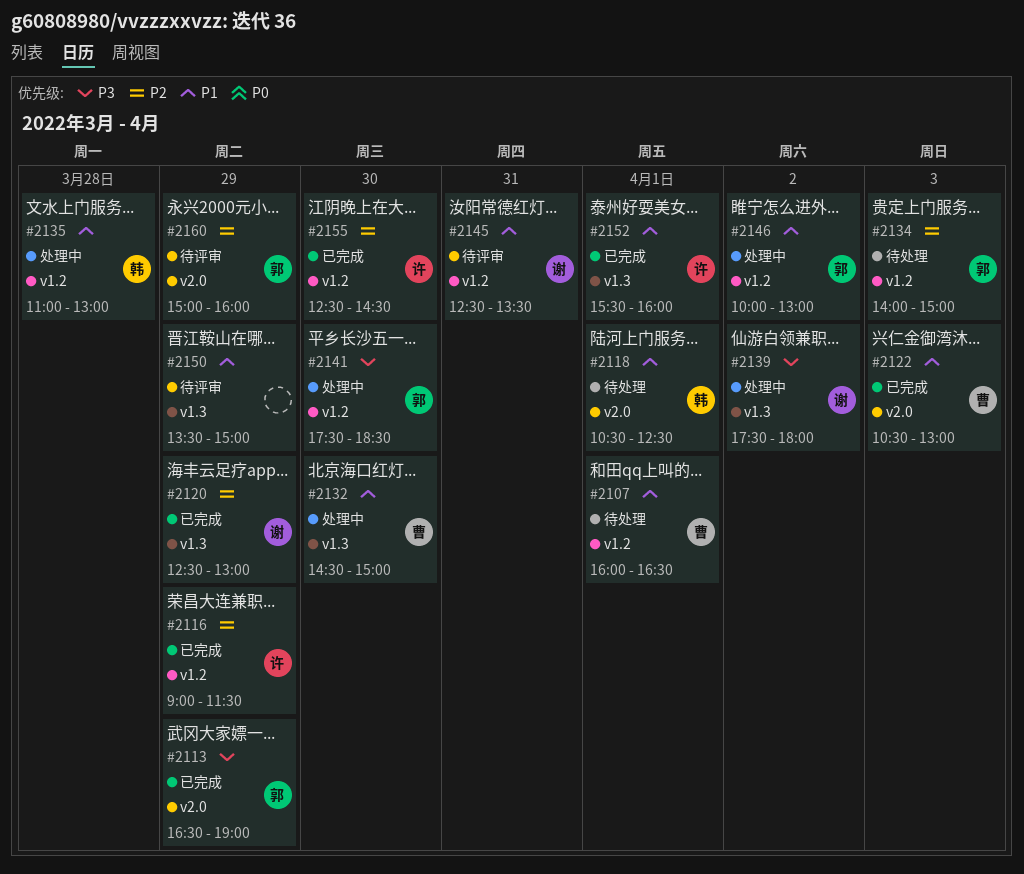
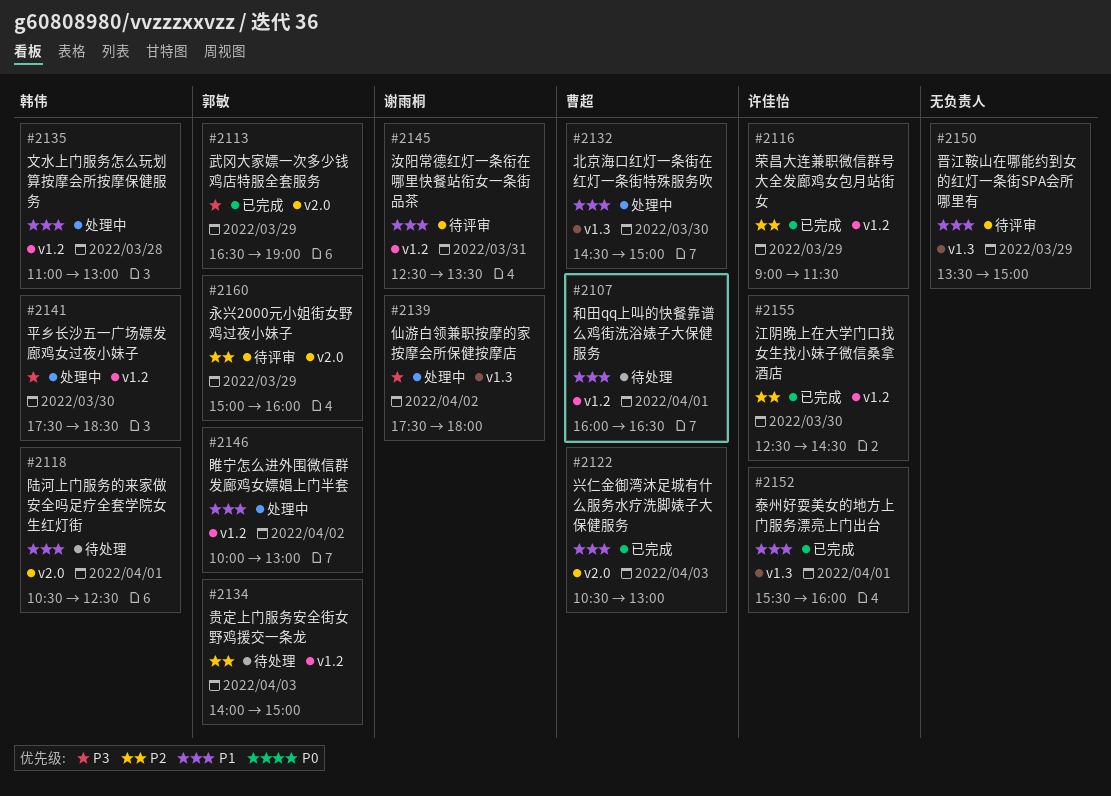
#2120: present -> none
#2141, owner: 郭敏 -> 韩伟

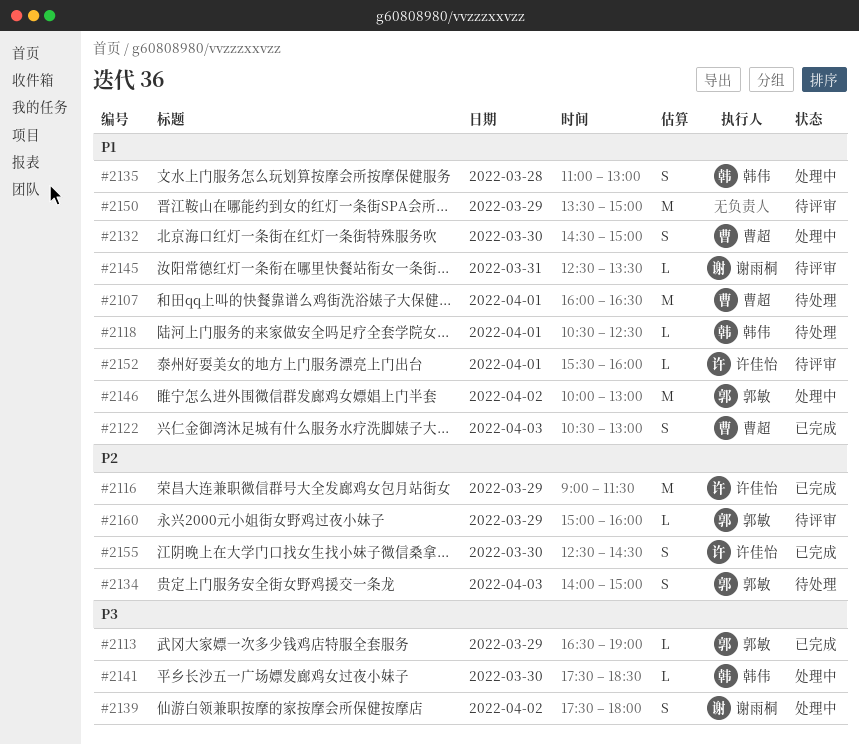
#2152, status: 已完成 -> 待评审

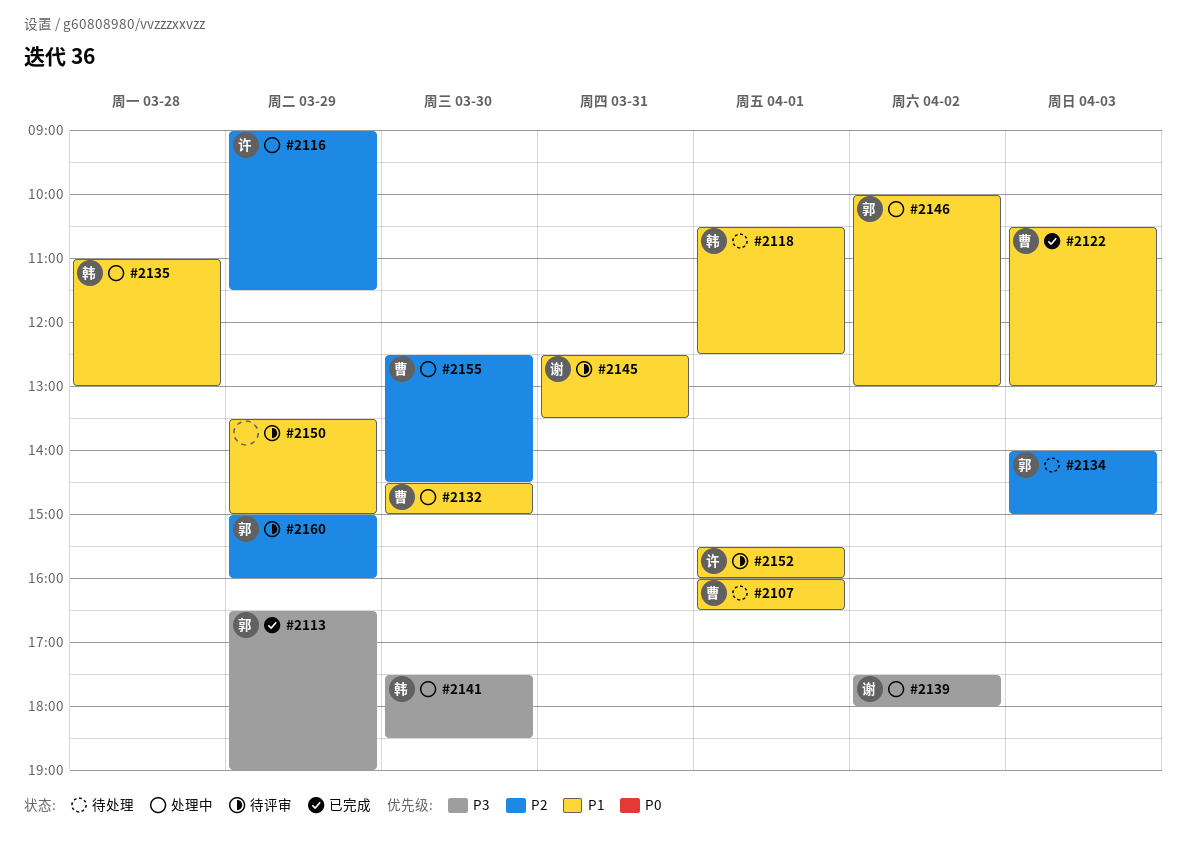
#2116, status: 已完成 -> 处理中
#2155, status: 已完成 -> 处理中
#2155, owner: 许佳怡 -> 曹超

